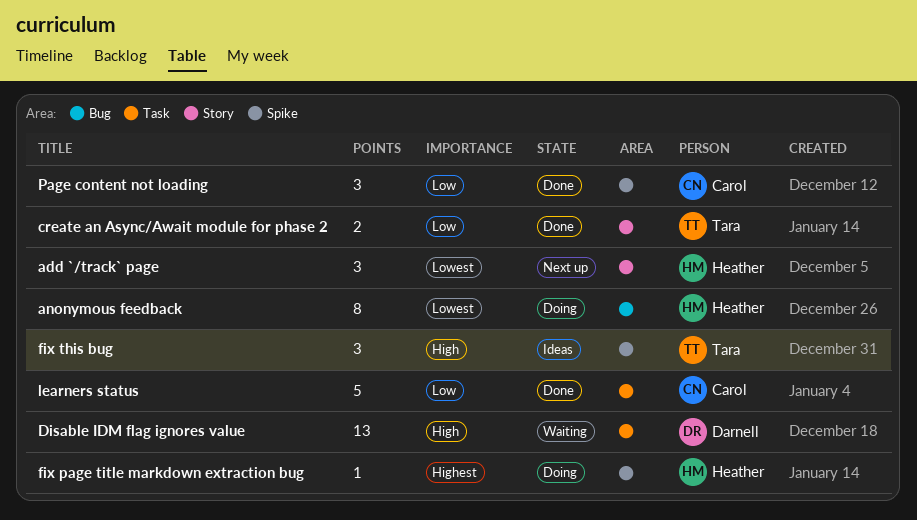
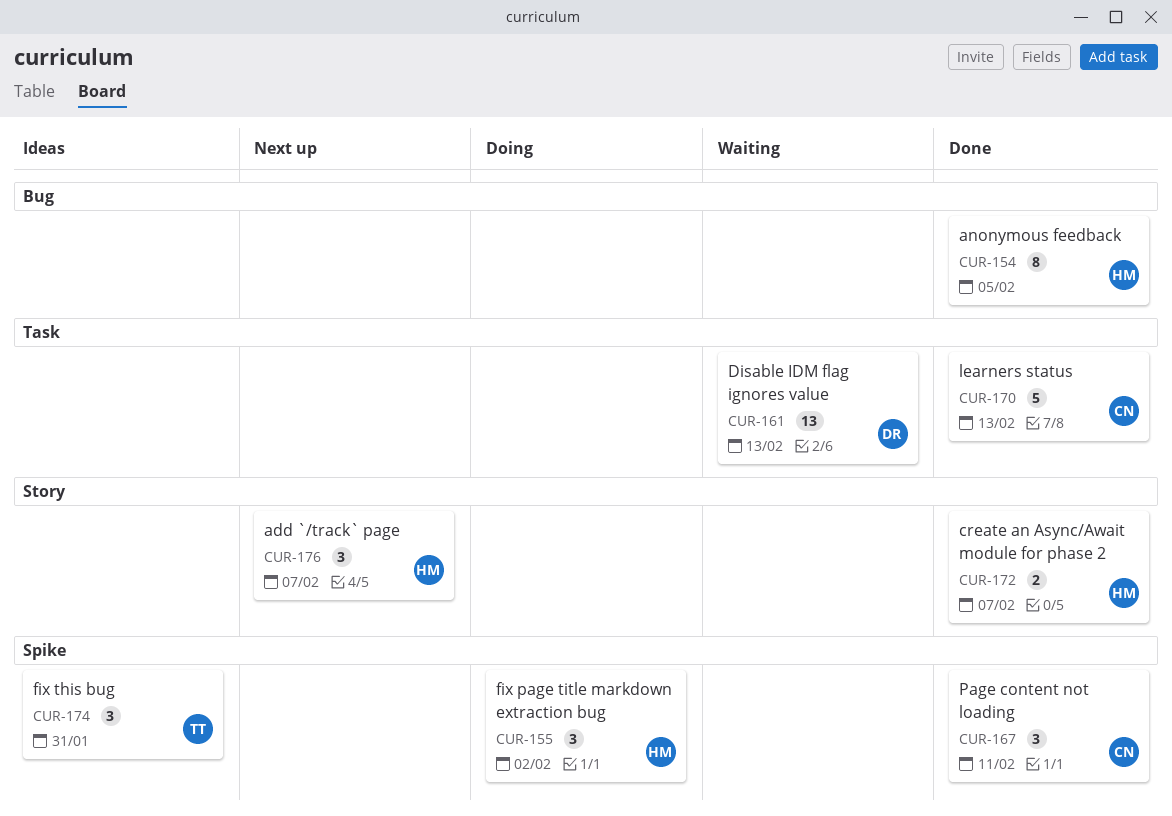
anonymous feedback, status: Doing -> Done
create an Async/Await module for phase 2, owner: Tara -> Heather
fix page title markdown extraction bug, estimate: 1 -> 3

